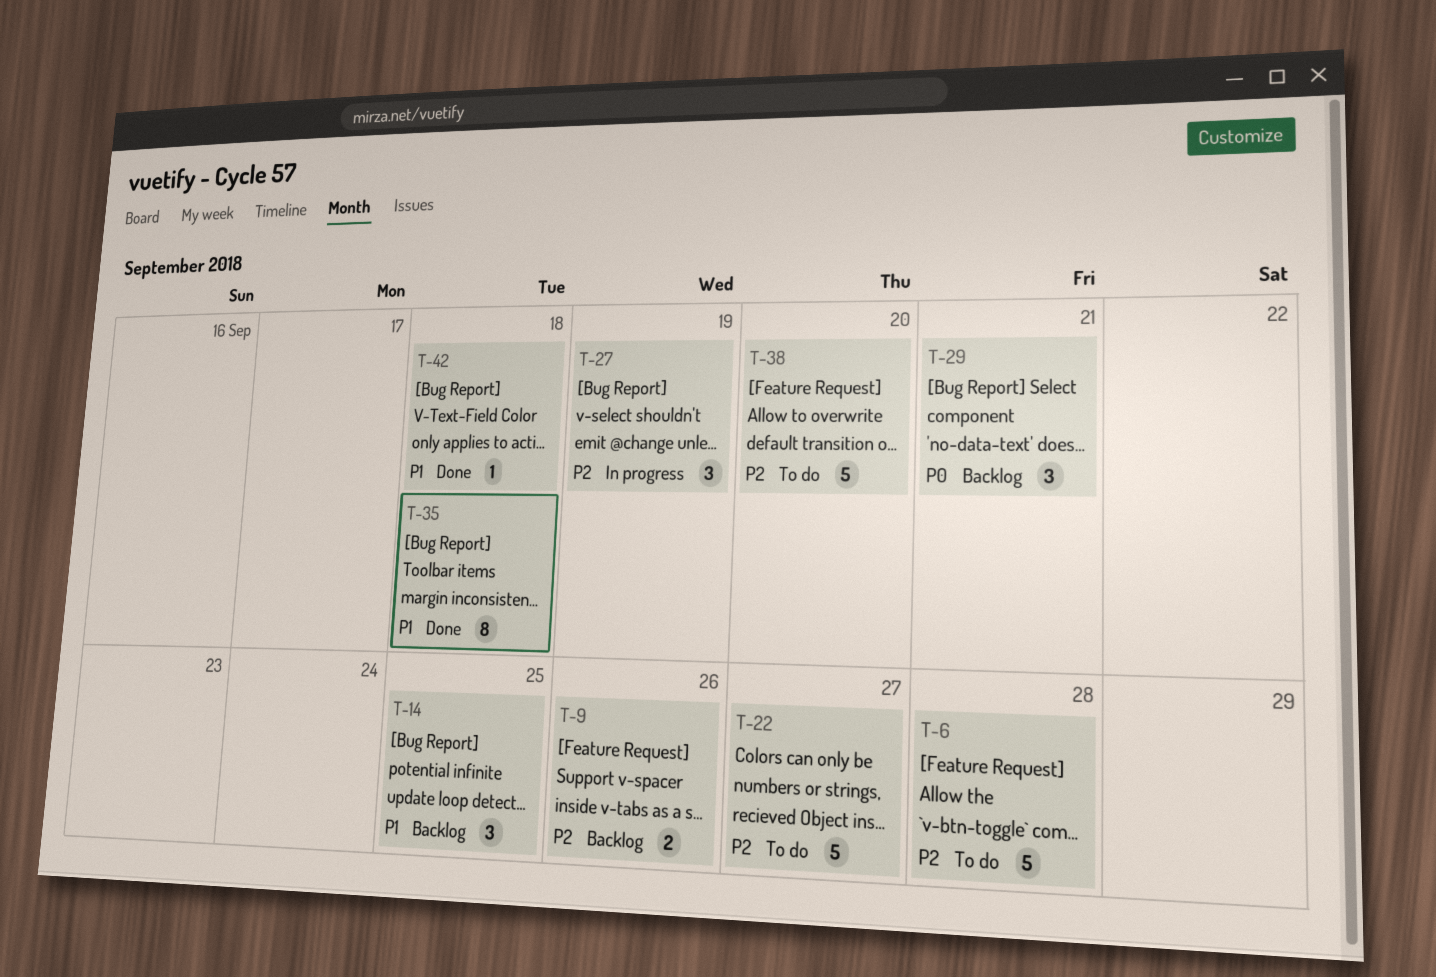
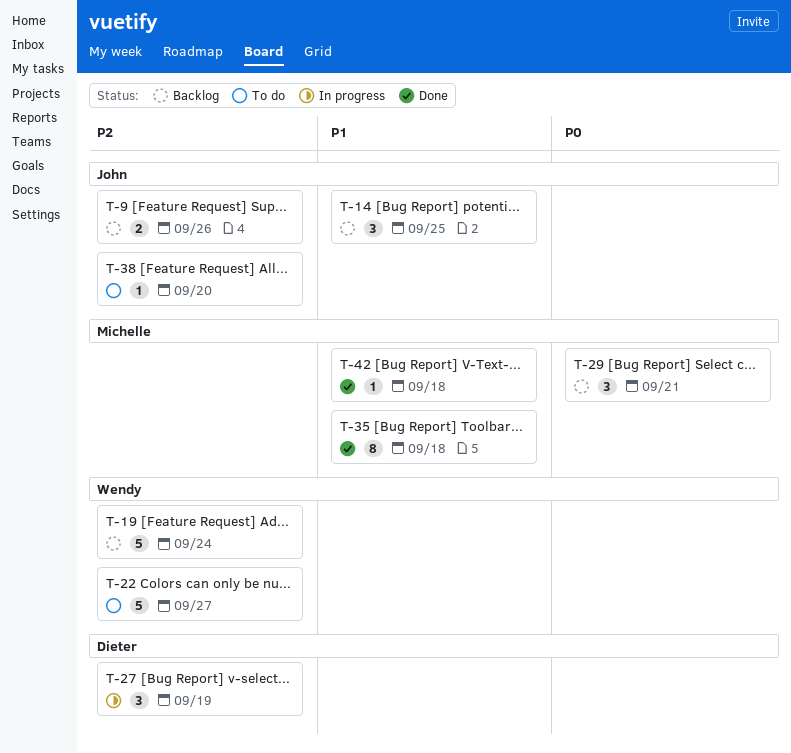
T-6: present -> none
T-19: none -> present
T-38, estimate: 5 -> 1

